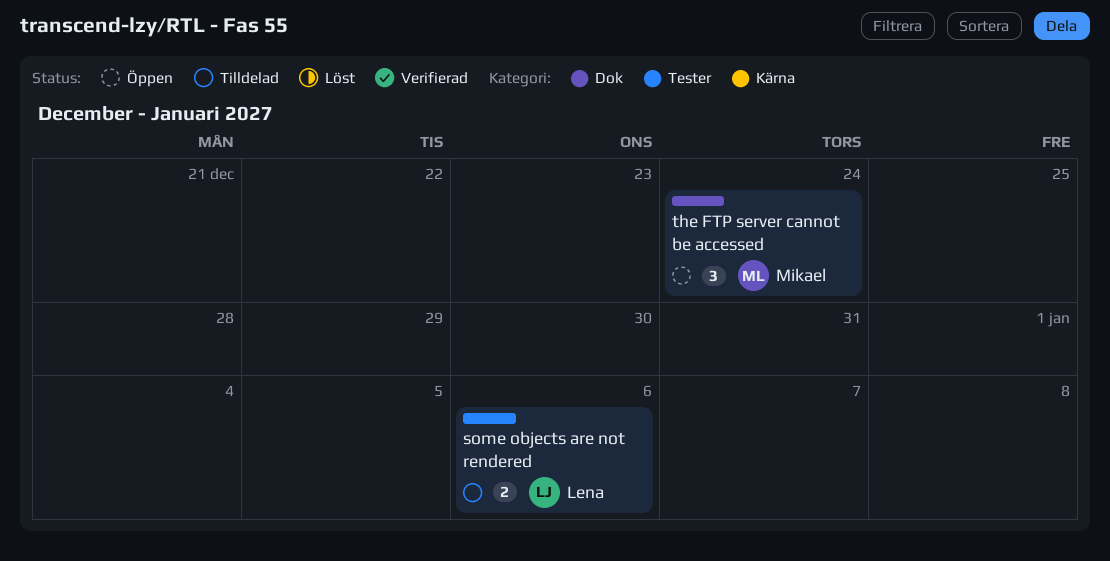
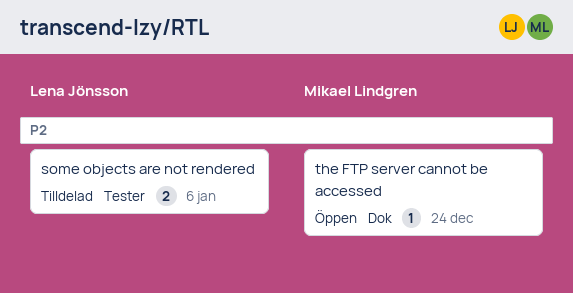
the FTP server cannot be accessed, estimate: 3 -> 1

